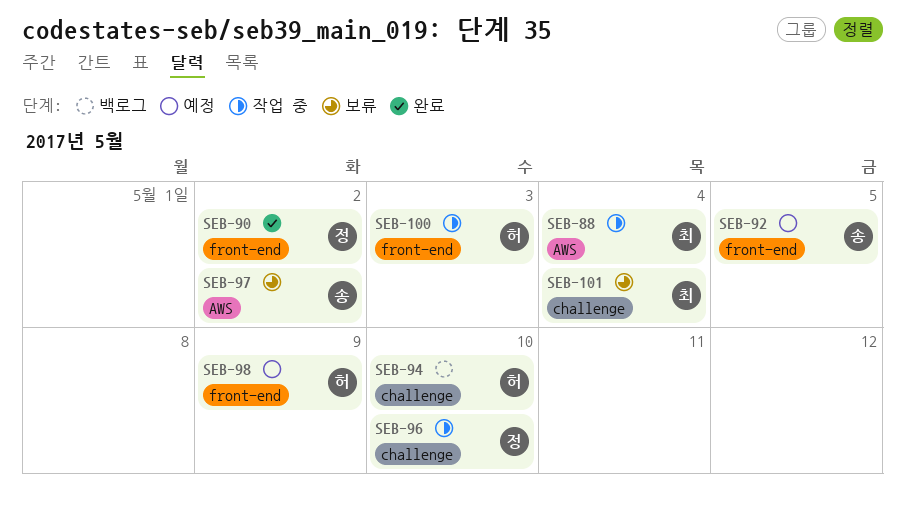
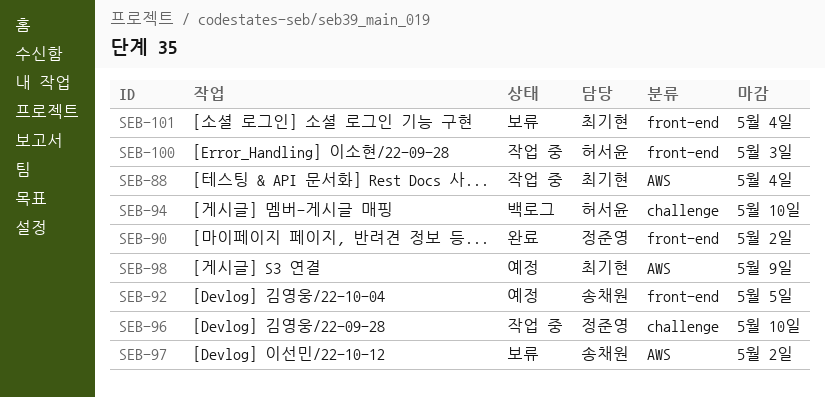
SEB-98, owner: 허서윤 -> 최기현
SEB-98, label: front-end -> AWS
SEB-101, label: challenge -> front-end

